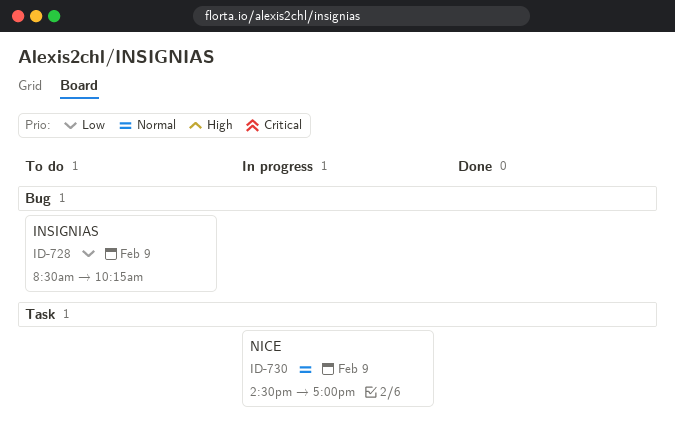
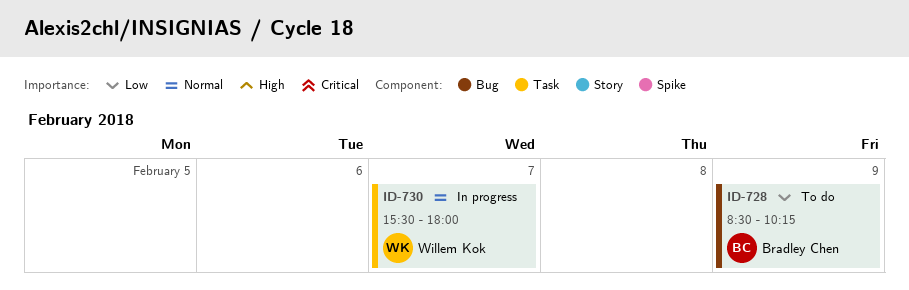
ID-730, day: Feb 9 -> Feb 7
ID-730, begins: 14:30 -> 15:30
ID-730, ends: 17:00 -> 18:00

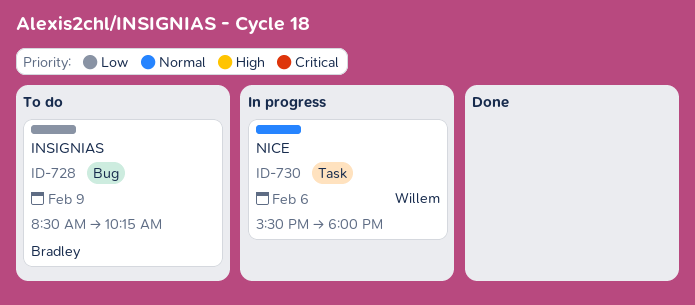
ID-730, day: Feb 7 -> Feb 6

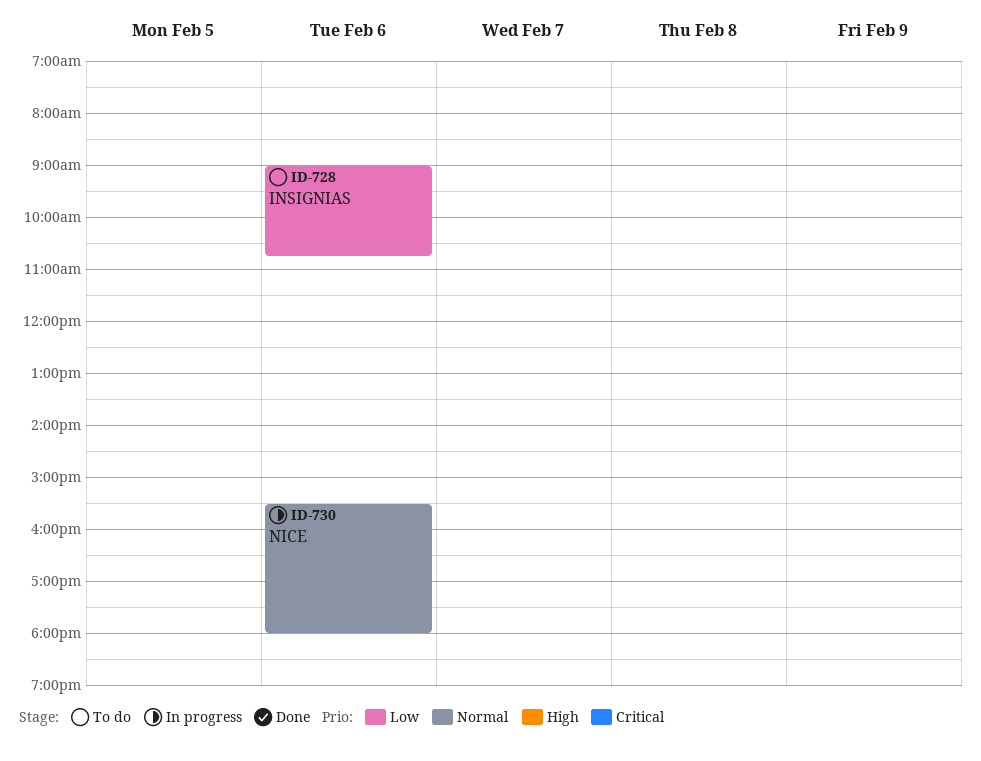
ID-728, day: Feb 9 -> Feb 6
ID-728, begins: 08:30 -> 09:00
ID-728, ends: 10:15 -> 10:45

